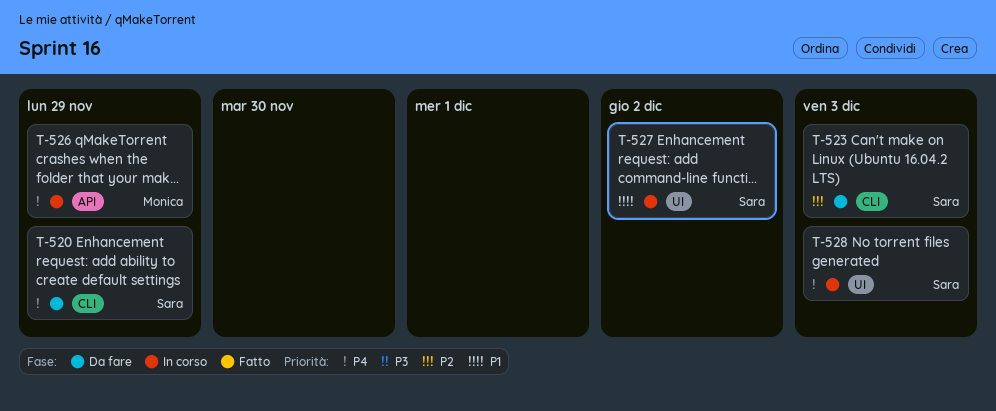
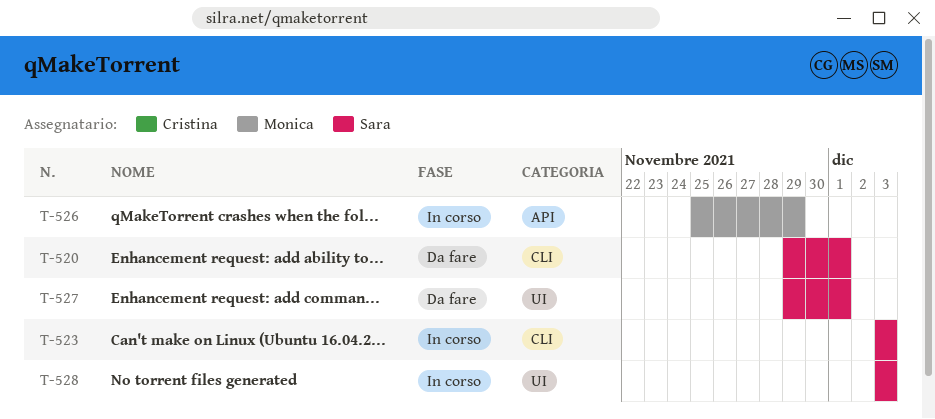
T-520, due: Nov 29 -> Dec 1
T-523, status: Da fare -> In corso
T-527, status: In corso -> Da fare
T-527, due: Dec 2 -> Dec 1

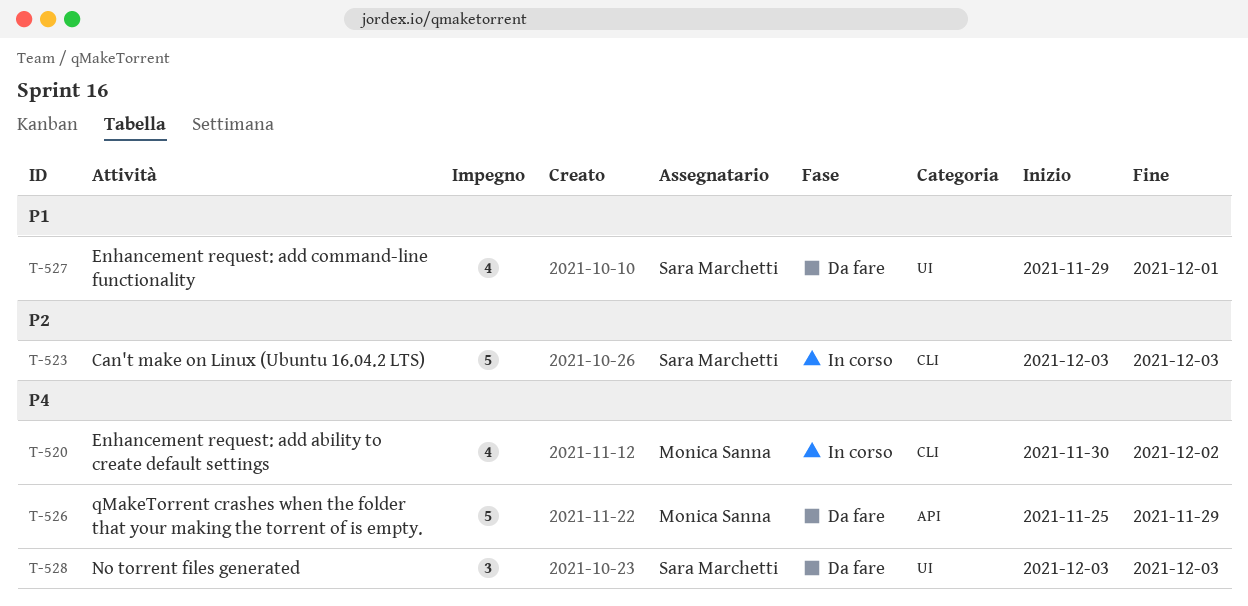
T-520, status: Da fare -> In corso
T-520, owner: Sara Marchetti -> Monica Sanna
T-520, start: Nov 29 -> Nov 30
T-520, due: Dec 1 -> Dec 2
T-526, status: In corso -> Da fare
T-528, status: In corso -> Da fare

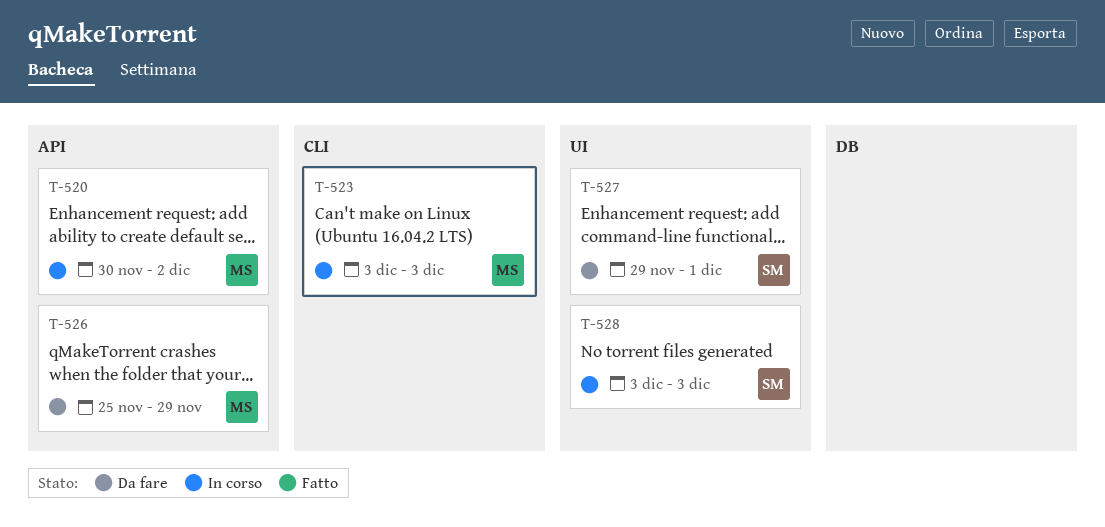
T-520, label: CLI -> API
T-523, owner: Sara Marchetti -> Monica Sanna
T-528, status: Da fare -> In corso

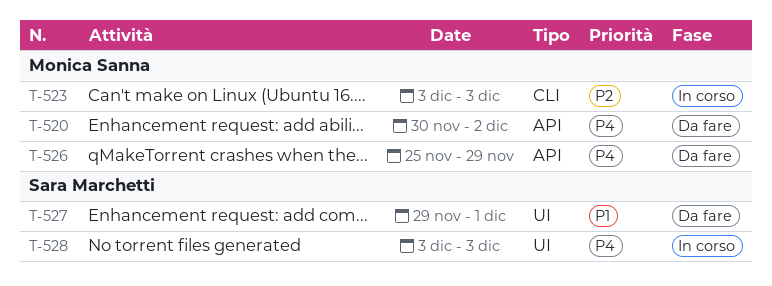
T-520, status: In corso -> Da fare

